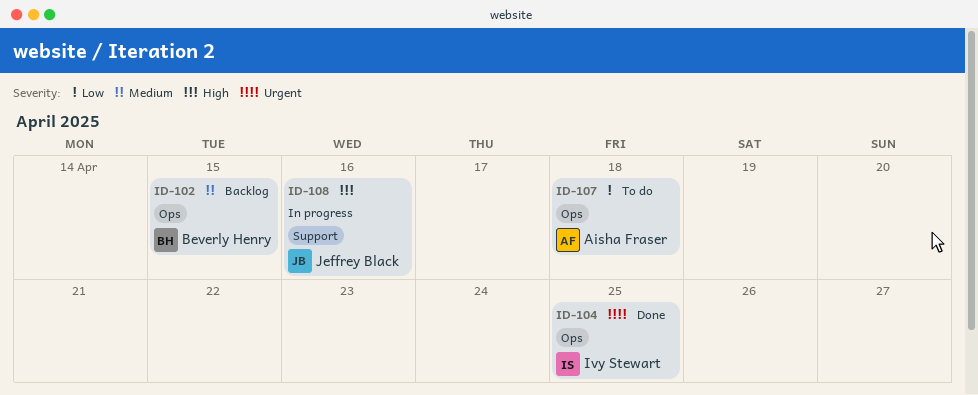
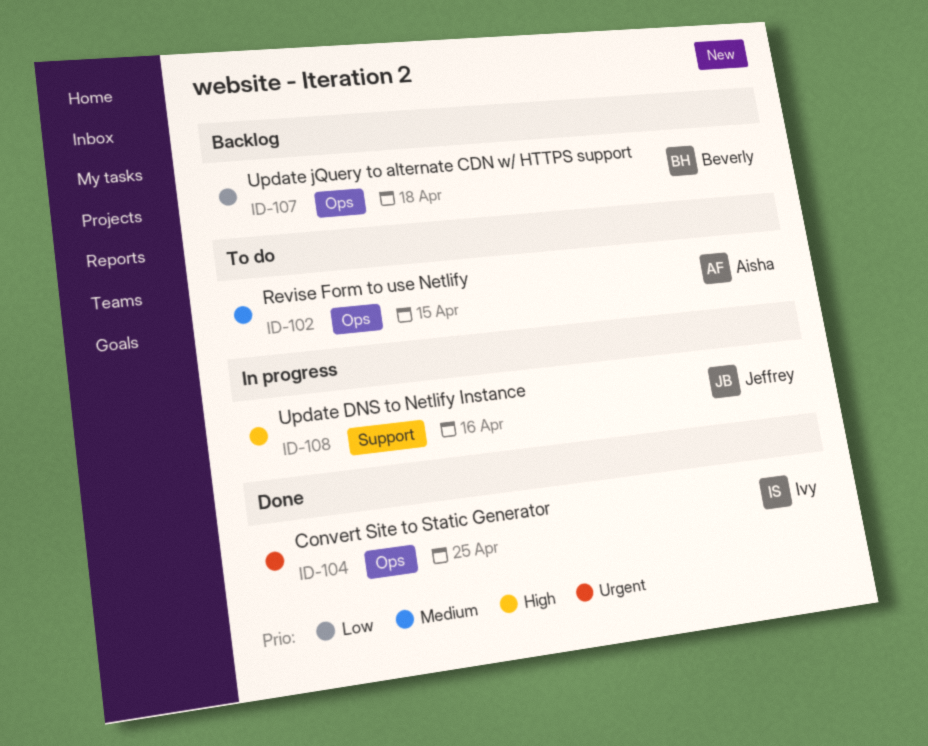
ID-102, status: Backlog -> To do
ID-102, owner: Beverly Henry -> Aisha Fraser
ID-107, status: To do -> Backlog
ID-107, owner: Aisha Fraser -> Beverly Henry

